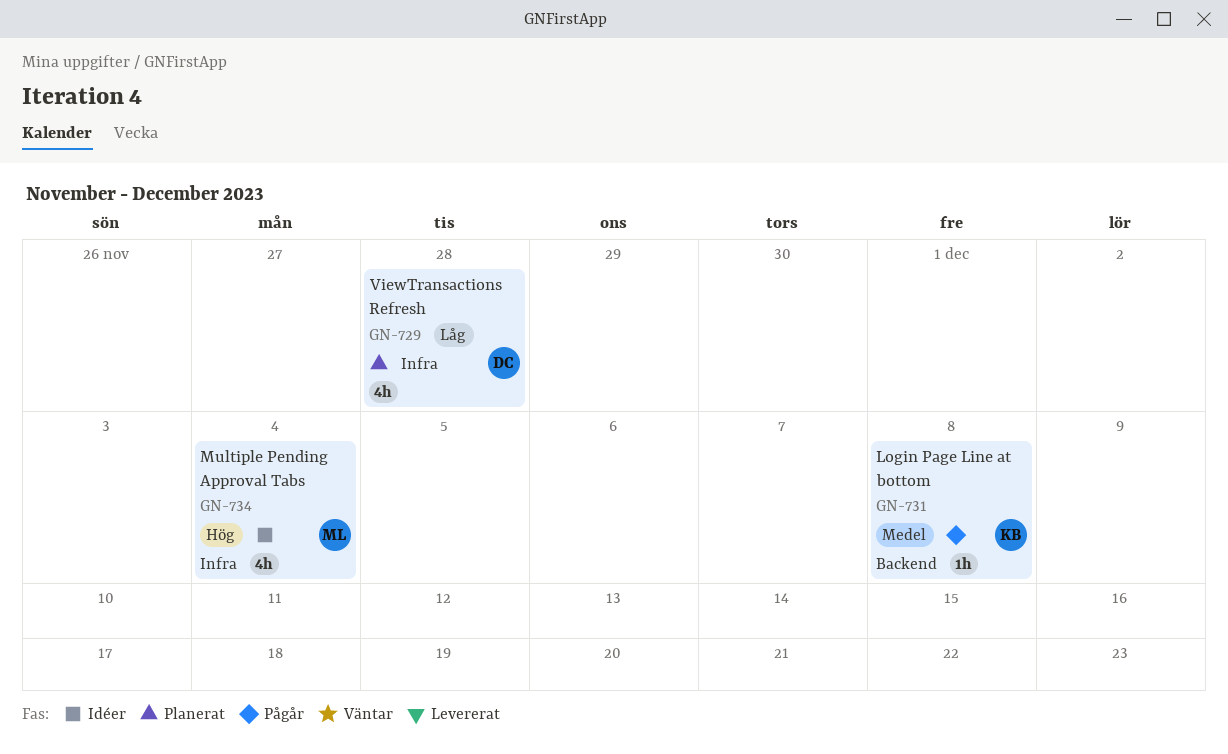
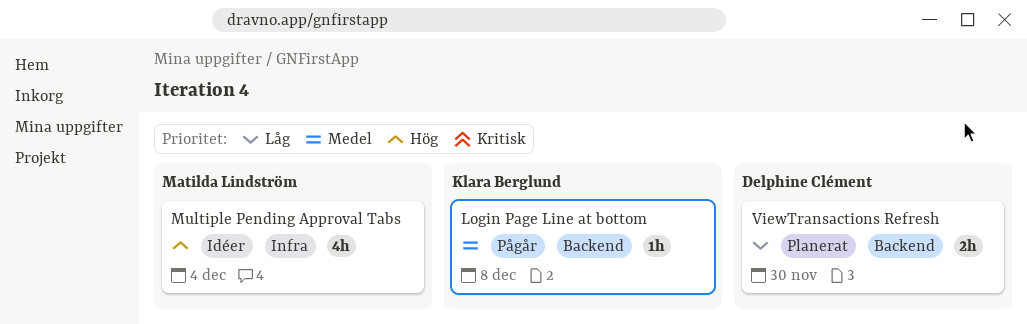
ViewTransactions Refresh, label: Infra -> Backend
ViewTransactions Refresh, estimate: 4h -> 2h
ViewTransactions Refresh, due: Nov 28 -> Nov 30

